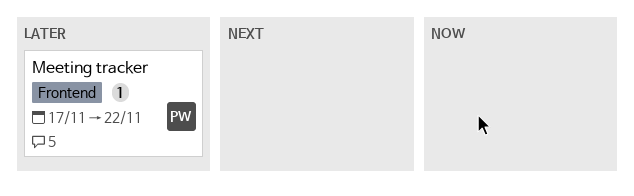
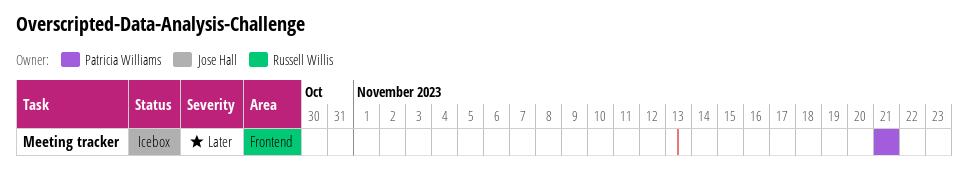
Meeting tracker, start: Nov 17 -> Nov 21
Meeting tracker, due: Nov 22 -> Nov 21

